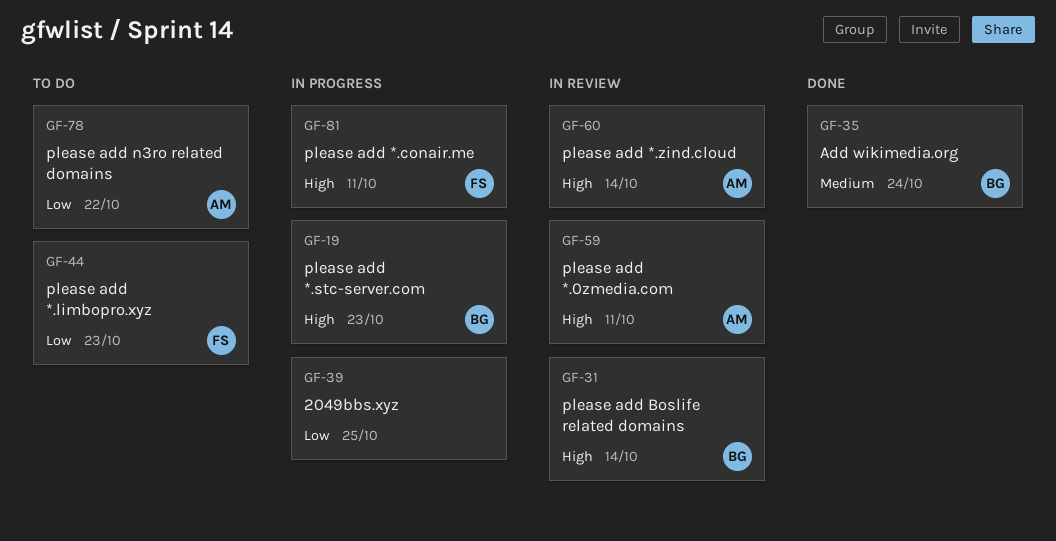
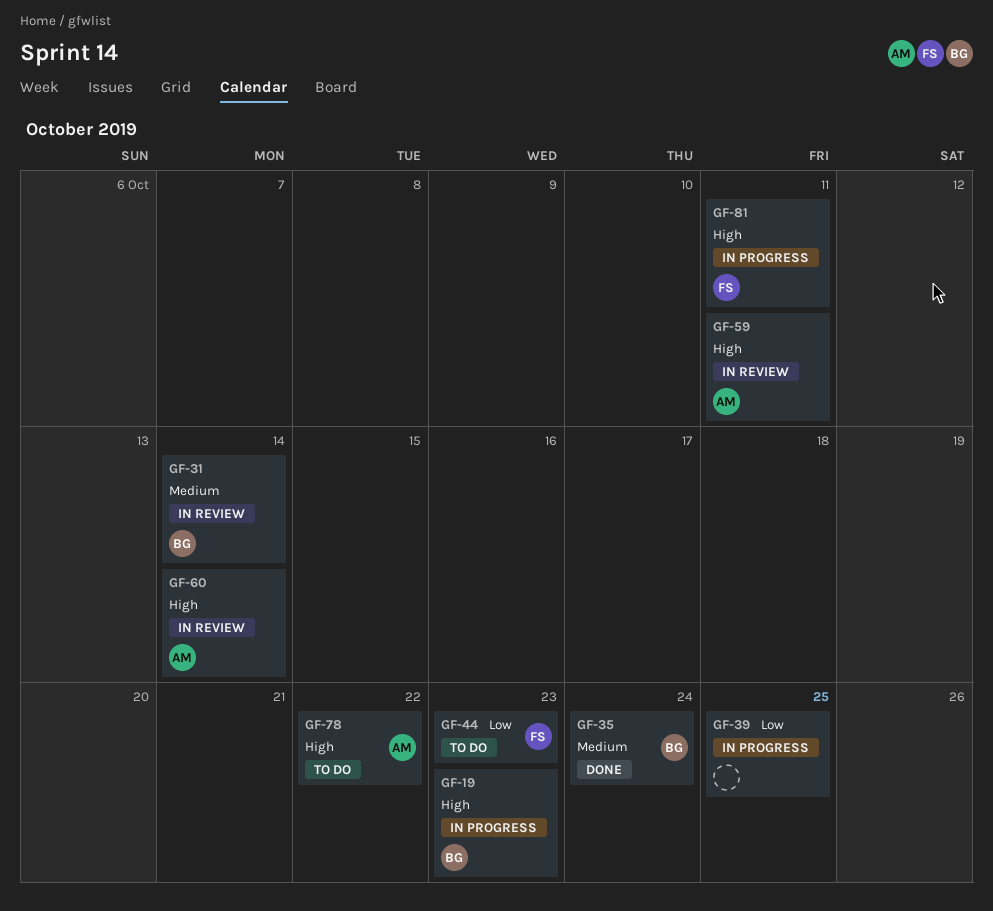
GF-31, priority: High -> Medium
GF-78, priority: Low -> High

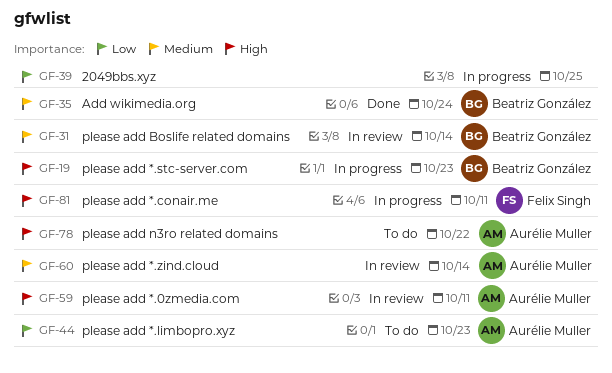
GF-44, owner: Felix Singh -> Aurélie Muller
GF-60, priority: High -> Medium

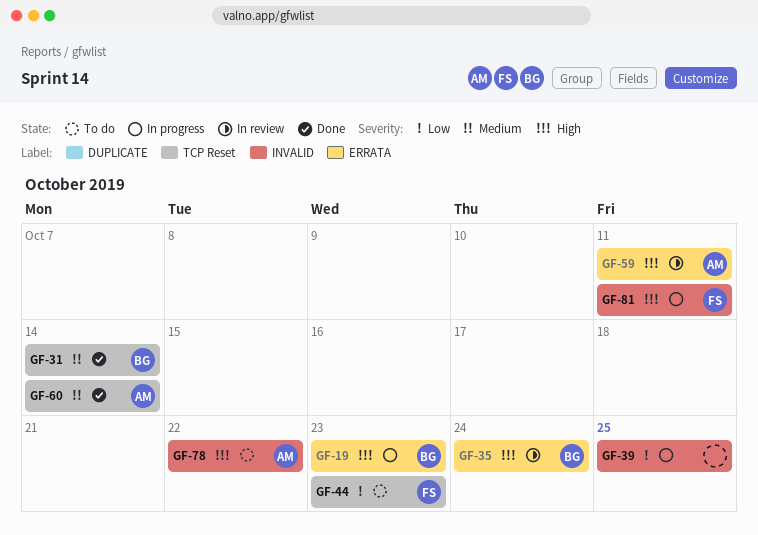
GF-31, status: In review -> Done
GF-35, status: Done -> In review
GF-35, priority: Medium -> High
GF-44, owner: Aurélie Muller -> Felix Singh
GF-60, status: In review -> Done

